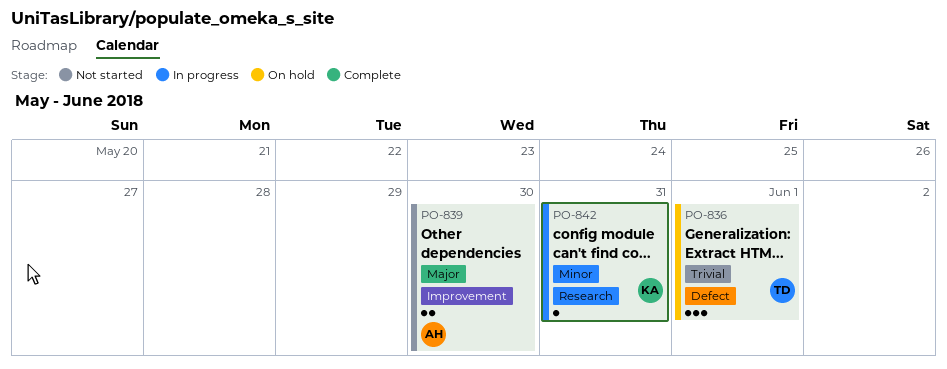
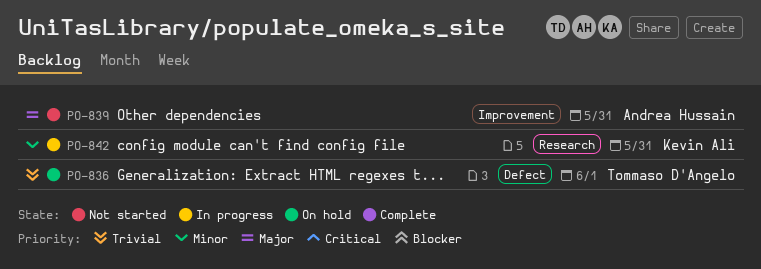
PO-839, due: May 30 -> May 31

